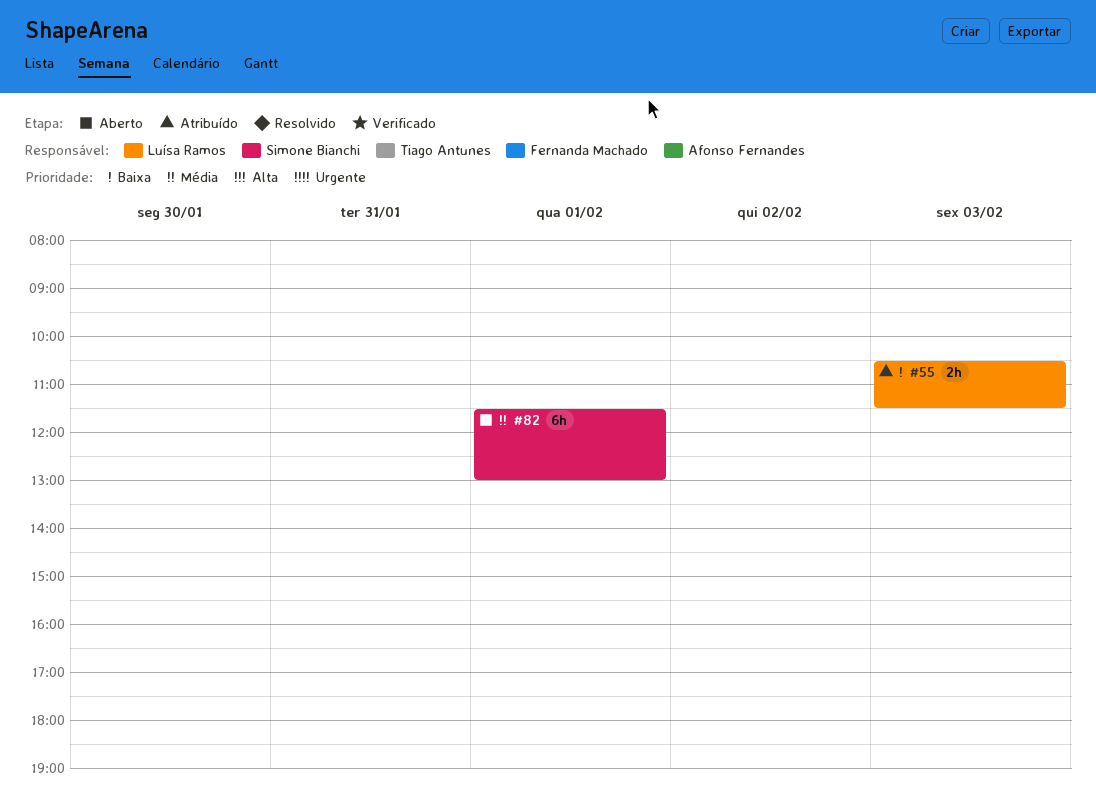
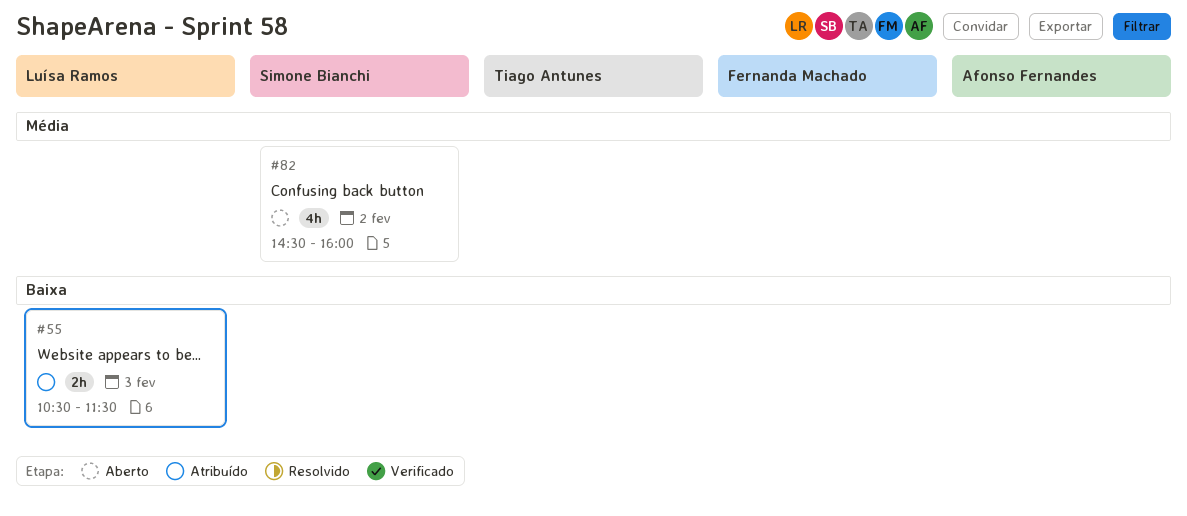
#82, estimate: 6h -> 4h
#82, day: Feb 1 -> Feb 2
#82, begins: 11:30 -> 14:30
#82, ends: 13:00 -> 16:00

